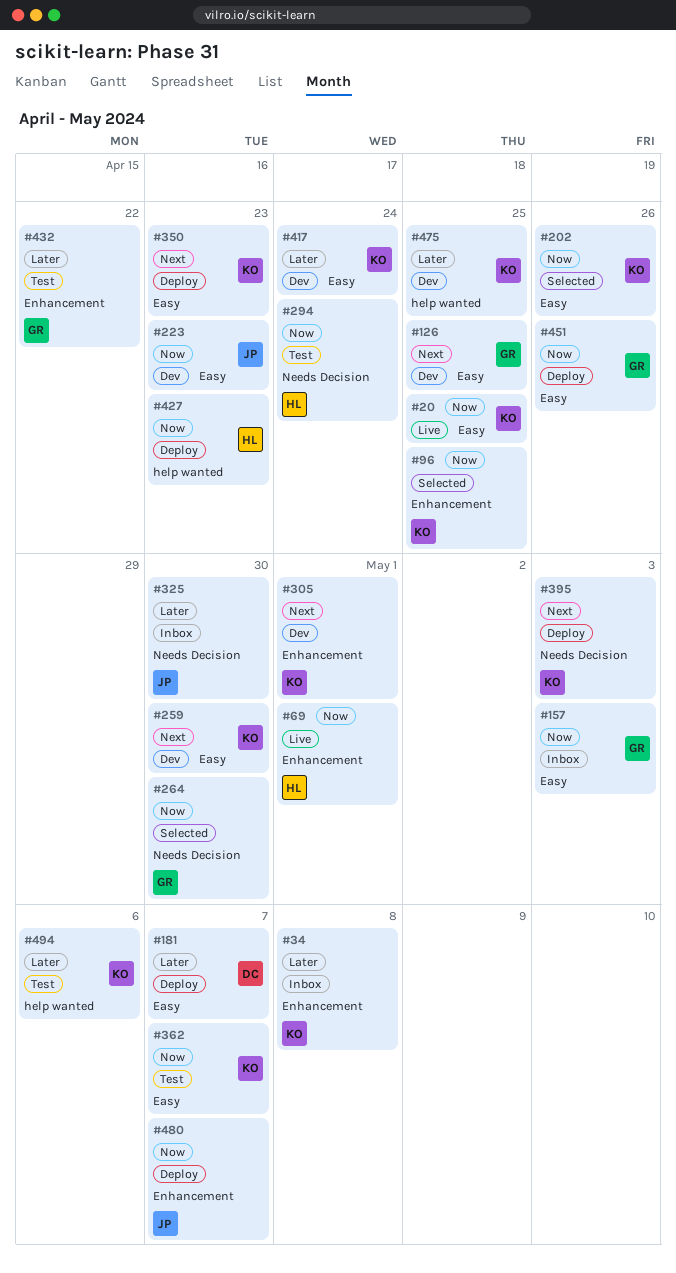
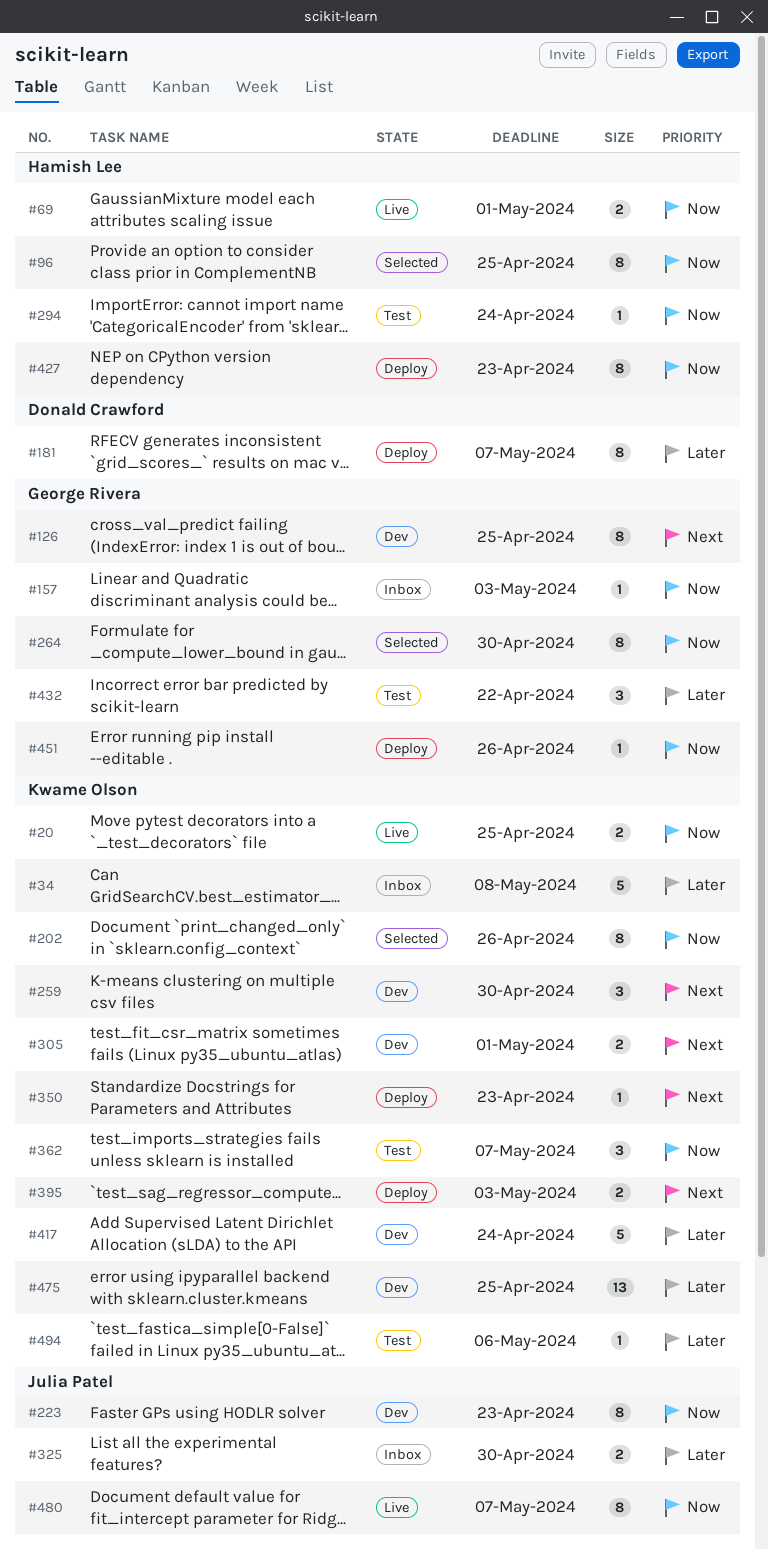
#96, owner: Kwame Olson -> Hamish Lee
#480, status: Deploy -> Live

